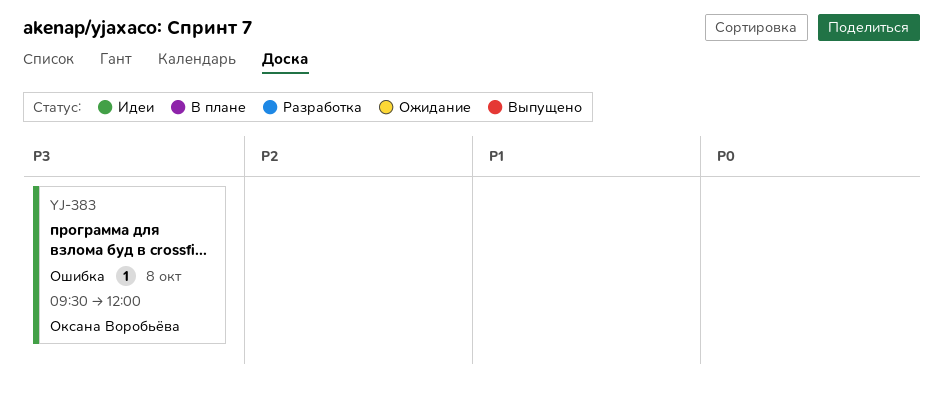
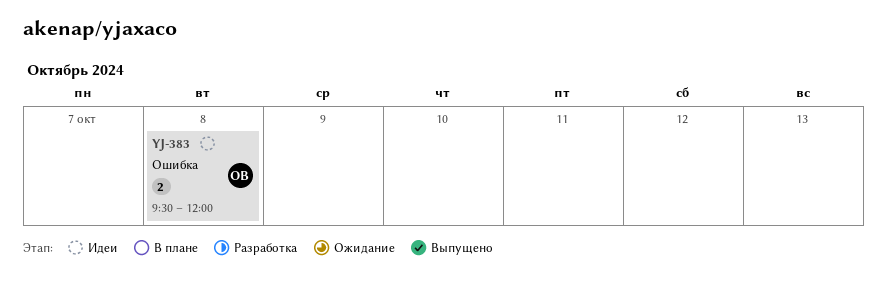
YJ-383, estimate: 1 -> 2

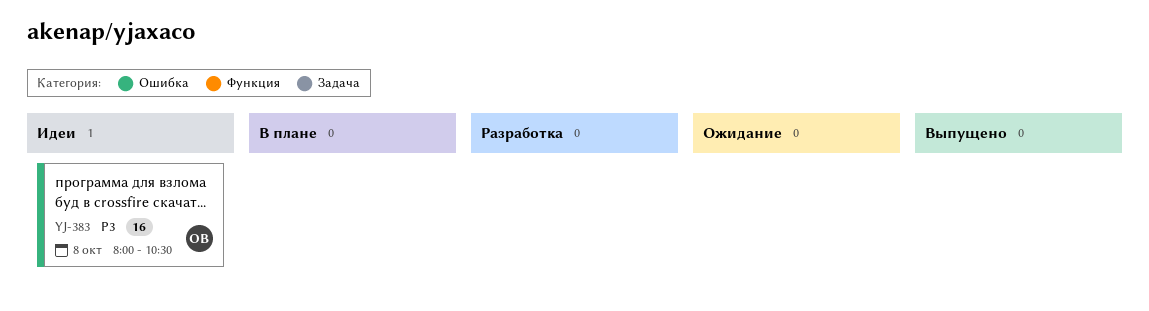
YJ-383, estimate: 2 -> 16
YJ-383, begins: 09:30 -> 08:00
YJ-383, ends: 12:00 -> 10:30

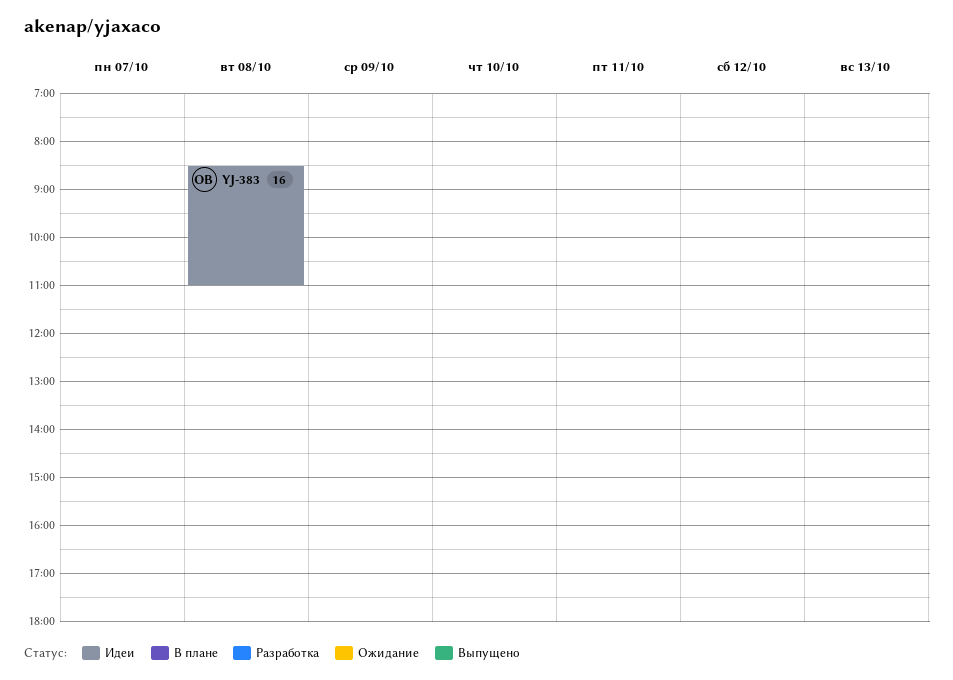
YJ-383, begins: 08:00 -> 08:30
YJ-383, ends: 10:30 -> 11:00

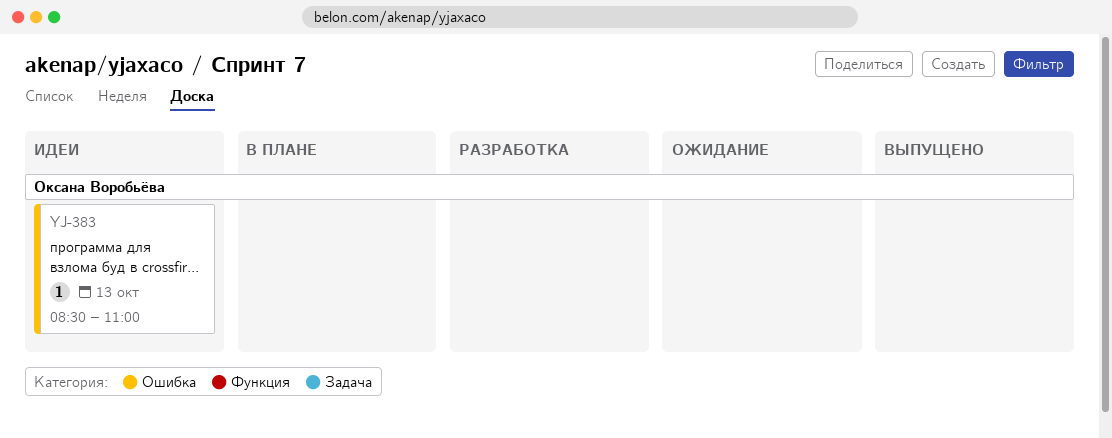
YJ-383, estimate: 16 -> 1
YJ-383, day: Oct 8 -> Oct 13

